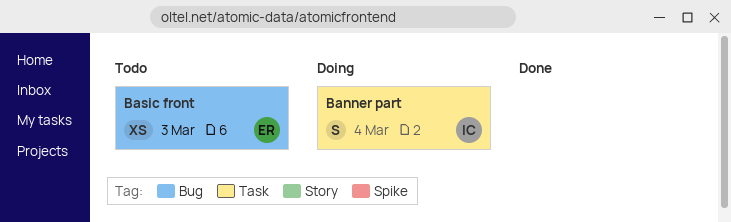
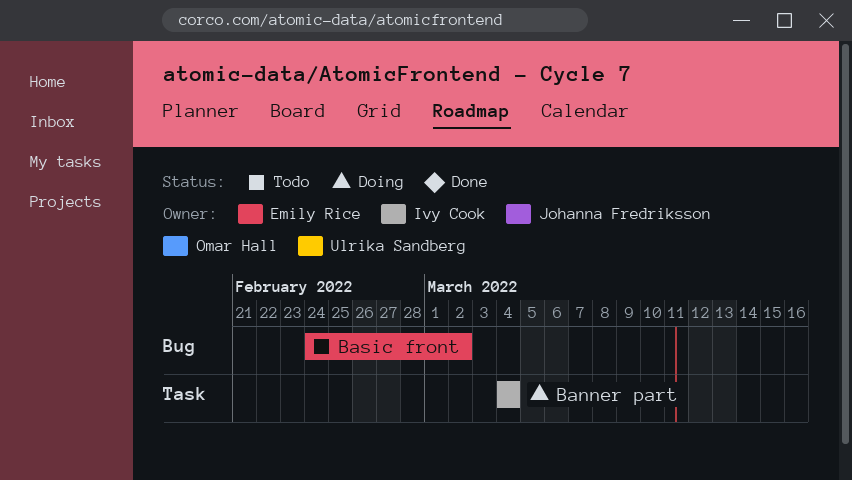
Basic front, due: Mar 3 -> Mar 2

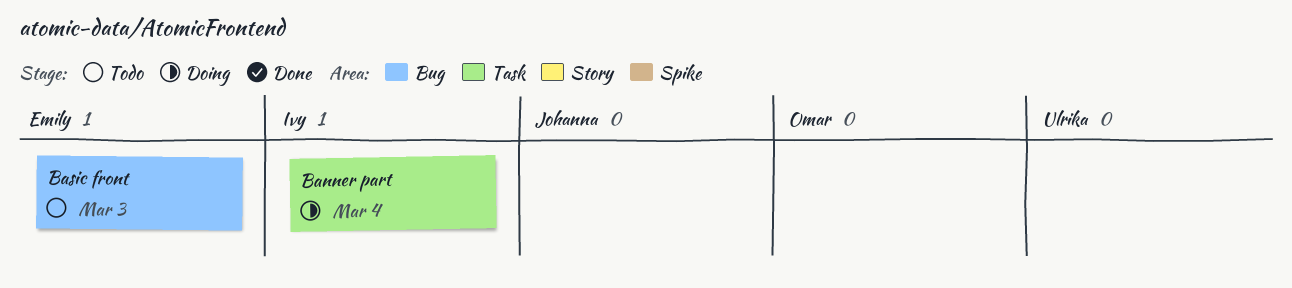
Basic front, due: Mar 2 -> Mar 3

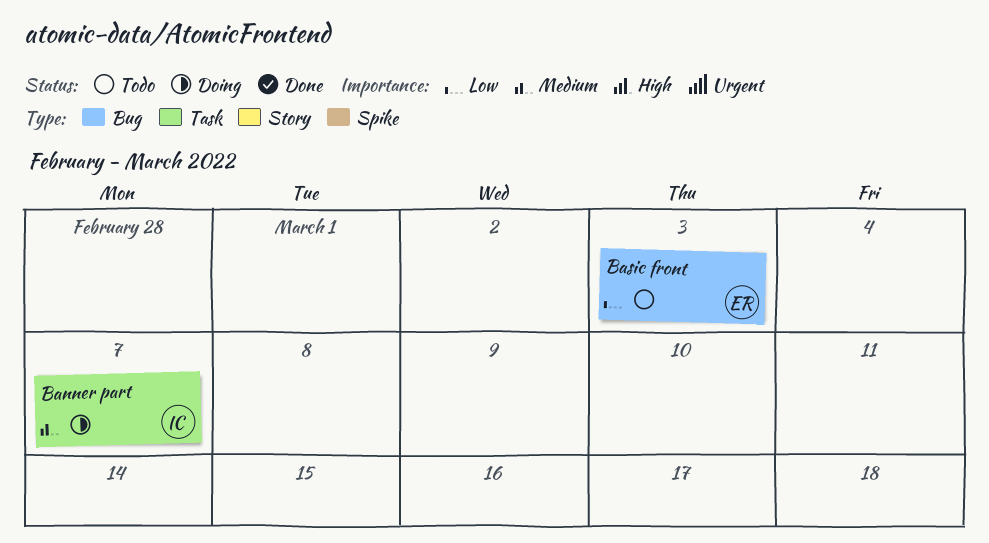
Banner part, due: Mar 4 -> Mar 7

